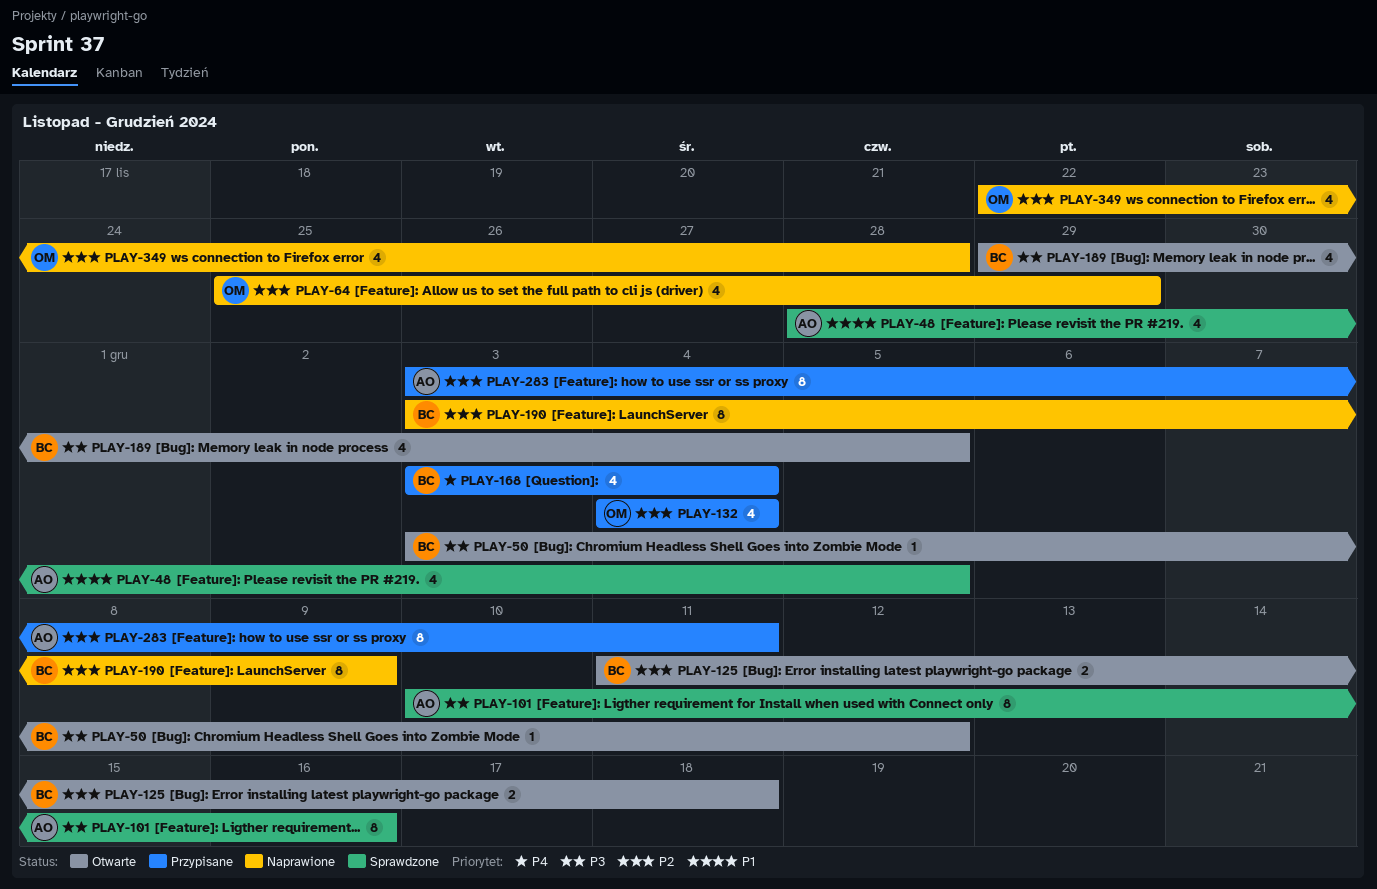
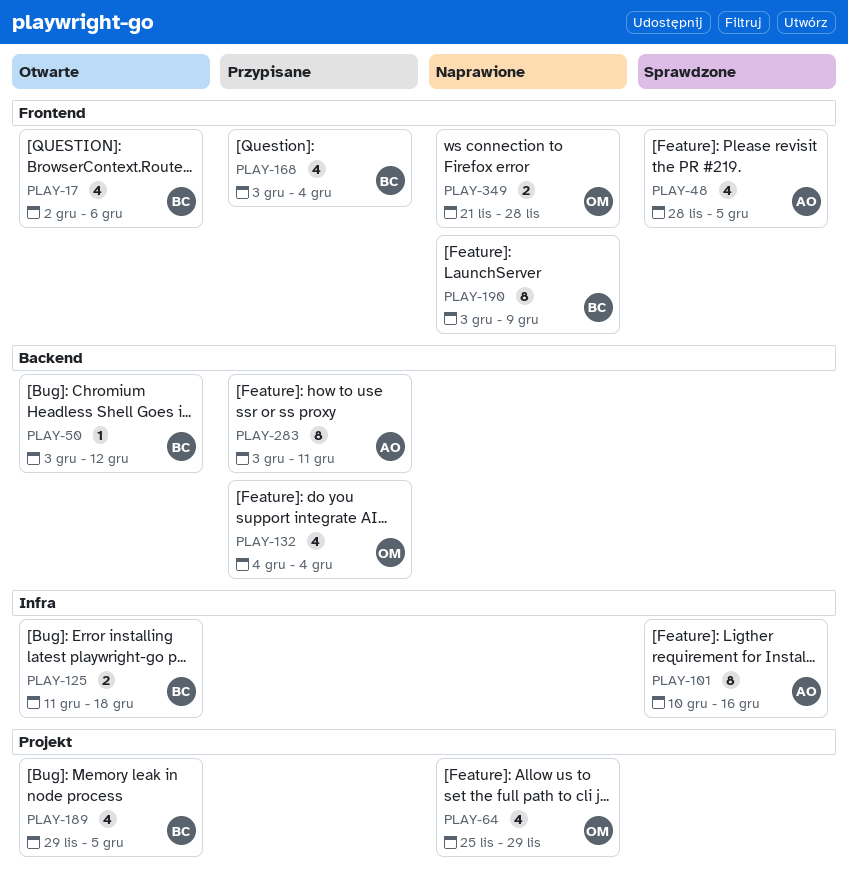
PLAY-17: none -> present
PLAY-349, estimate: 4 -> 2
PLAY-349, start: Nov 22 -> Nov 21

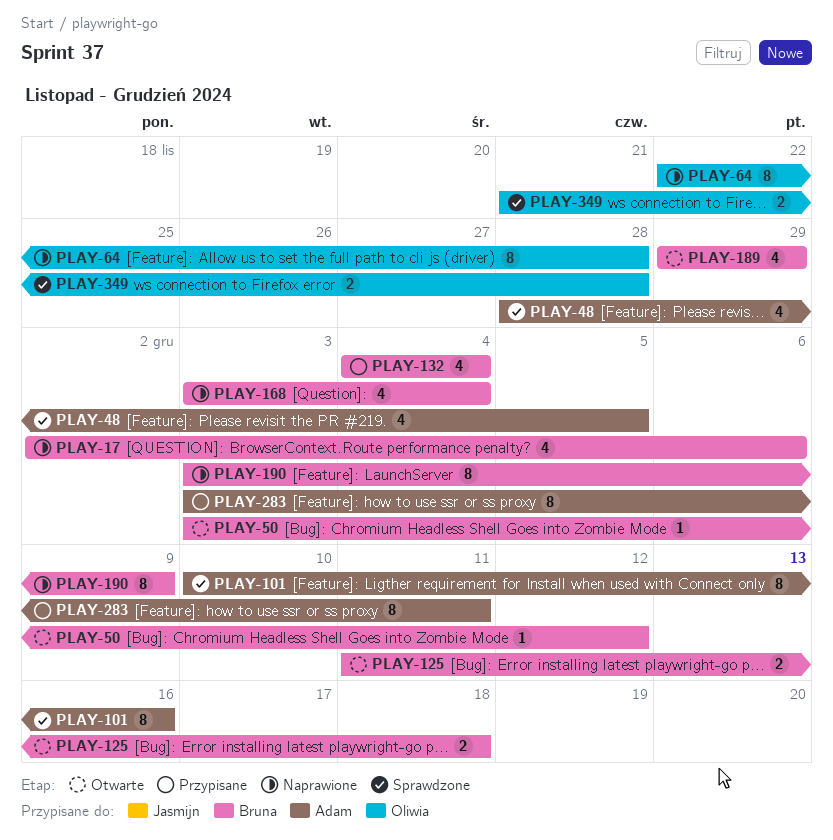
PLAY-17, status: Otwarte -> Naprawione
PLAY-64, estimate: 4 -> 8
PLAY-64, start: Nov 25 -> Nov 22
PLAY-64, due: Nov 29 -> Nov 28
PLAY-132, owner: Oliwia -> Bruna
PLAY-168, status: Przypisane -> Naprawione
PLAY-189, due: Dec 5 -> Nov 29
PLAY-349, status: Naprawione -> Sprawdzone

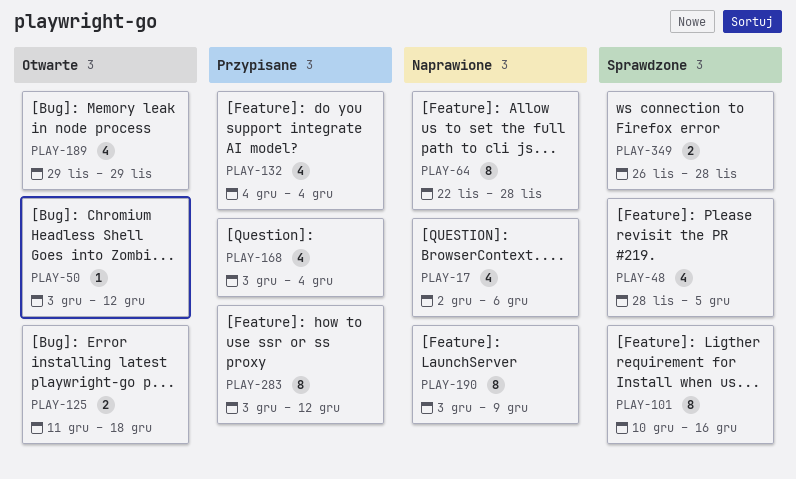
PLAY-168, status: Naprawione -> Przypisane
PLAY-283, due: Dec 11 -> Dec 12
PLAY-349, start: Nov 21 -> Nov 26

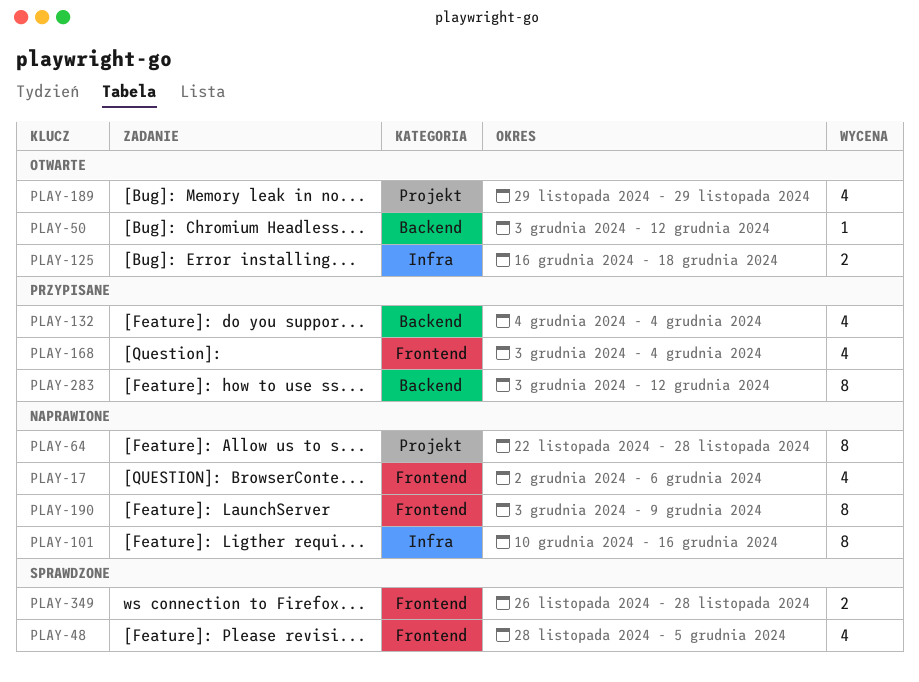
PLAY-101, status: Sprawdzone -> Naprawione
PLAY-125, start: Dec 11 -> Dec 16

